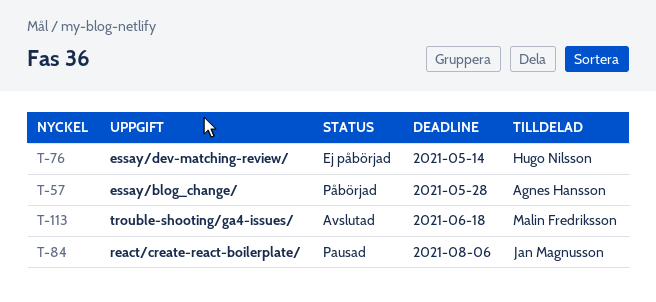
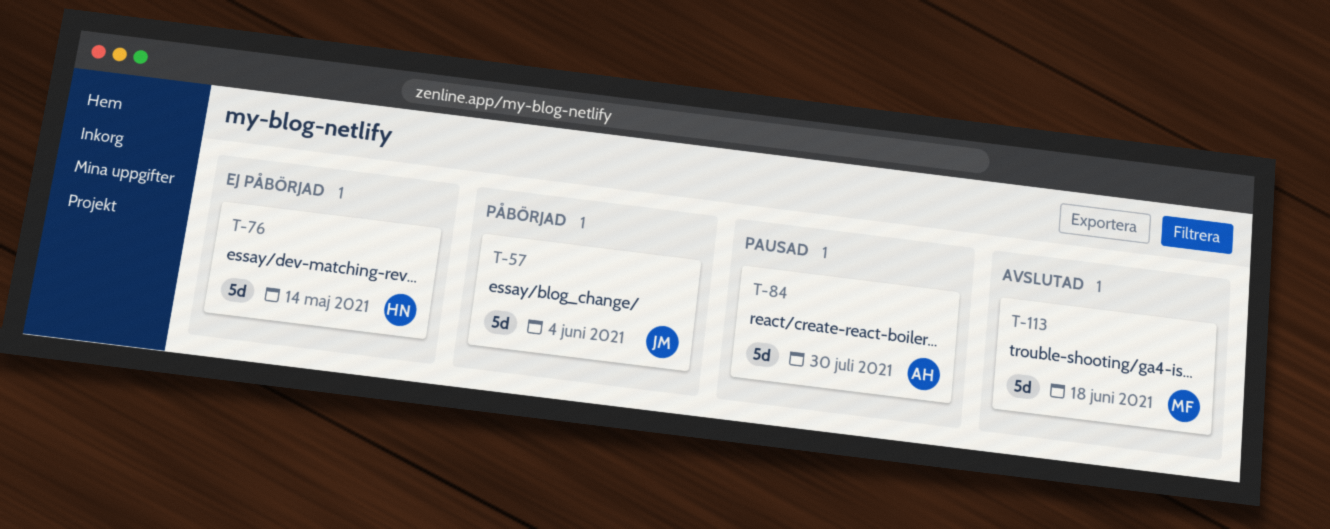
T-57, owner: Agnes Hansson -> Jan Magnusson
T-57, due: May 28 -> Jun 4
T-84, owner: Jan Magnusson -> Agnes Hansson
T-84, due: Aug 6 -> Jul 30

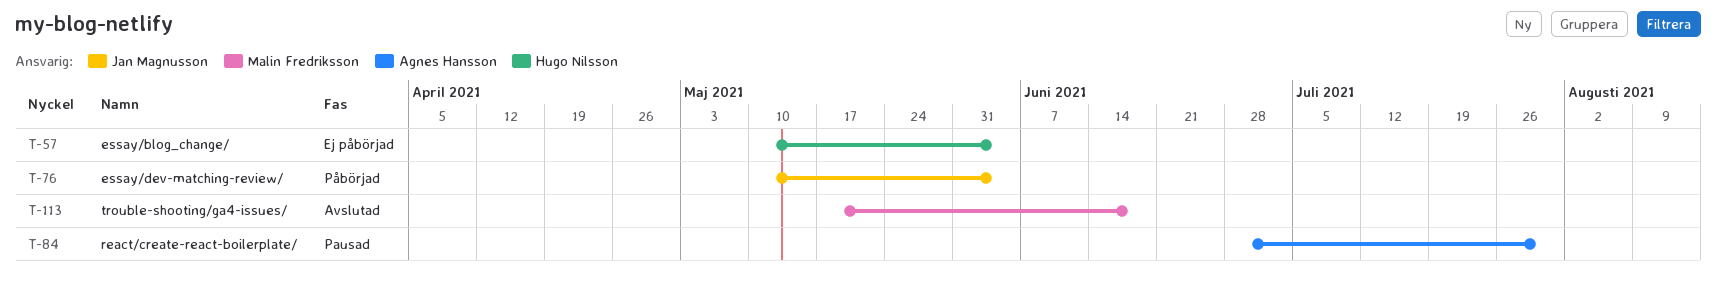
T-57, status: Påbörjad -> Ej påbörjad
T-57, owner: Jan Magnusson -> Hugo Nilsson
T-76, status: Ej påbörjad -> Påbörjad
T-76, owner: Hugo Nilsson -> Jan Magnusson
T-76, due: May 14 -> Jun 4

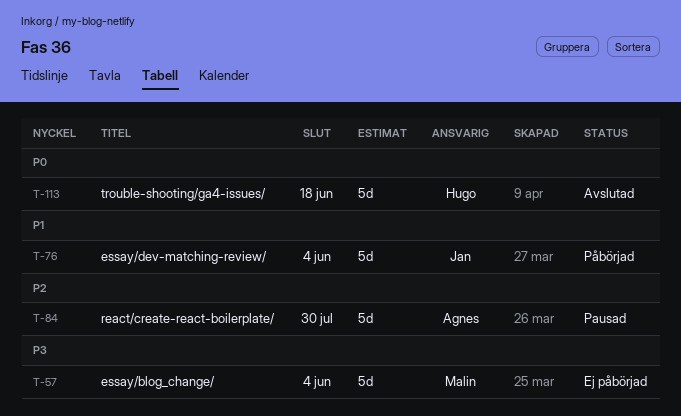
T-57, owner: Hugo Nilsson -> Malin Fredriksson
T-113, owner: Malin Fredriksson -> Hugo Nilsson

